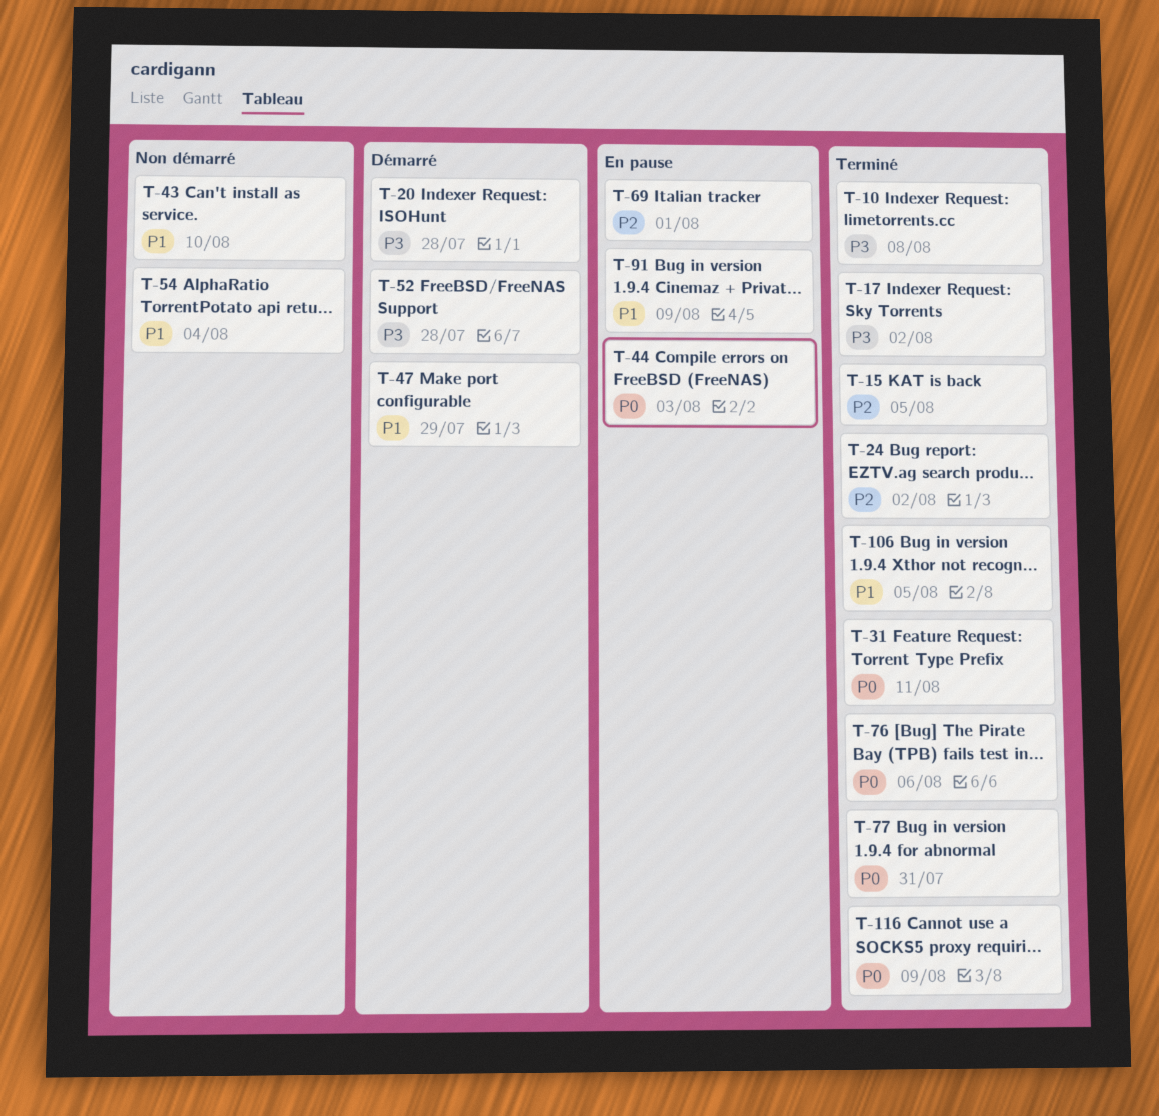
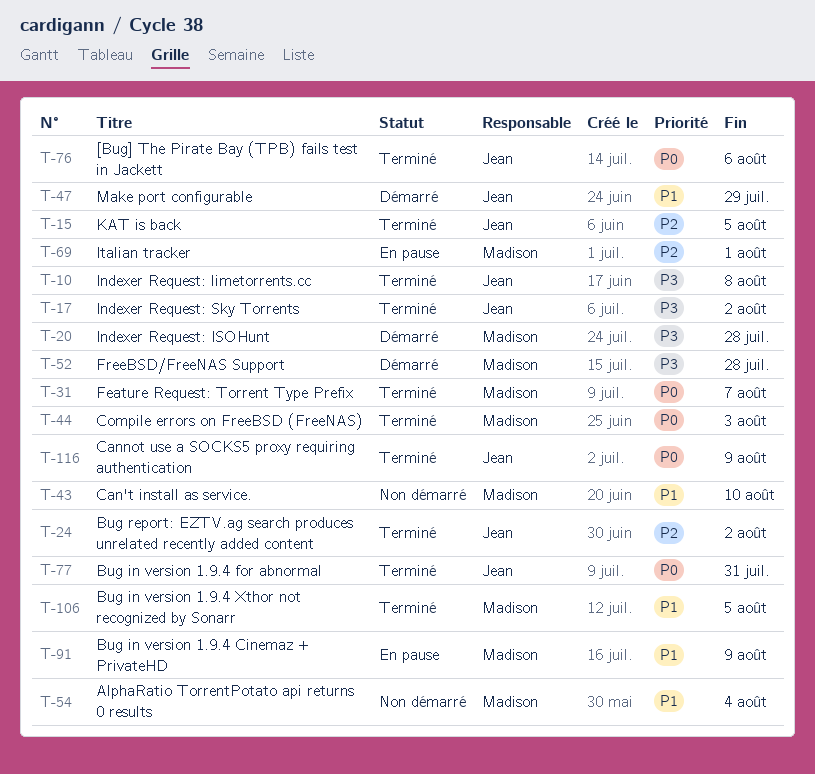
T-31, due: Aug 11 -> Aug 7
T-44, status: En pause -> Terminé

